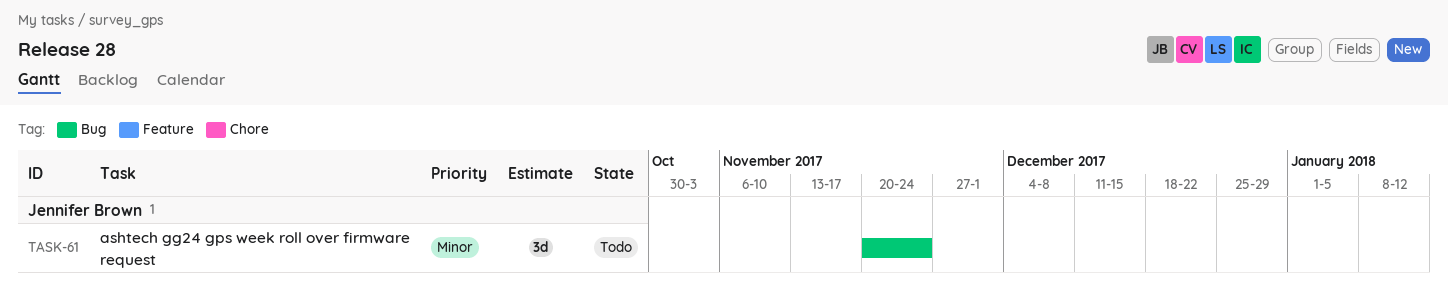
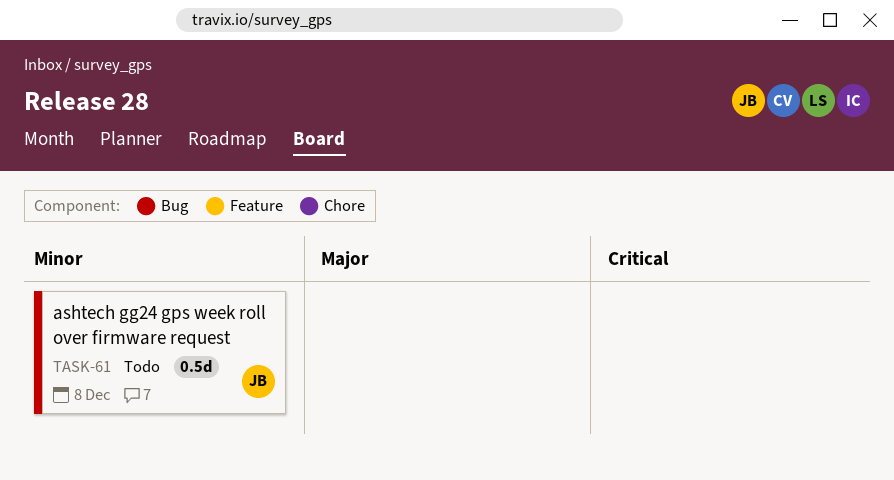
TASK-61, estimate: 3d -> 0.5d
TASK-61, due: Nov 24 -> Dec 8

